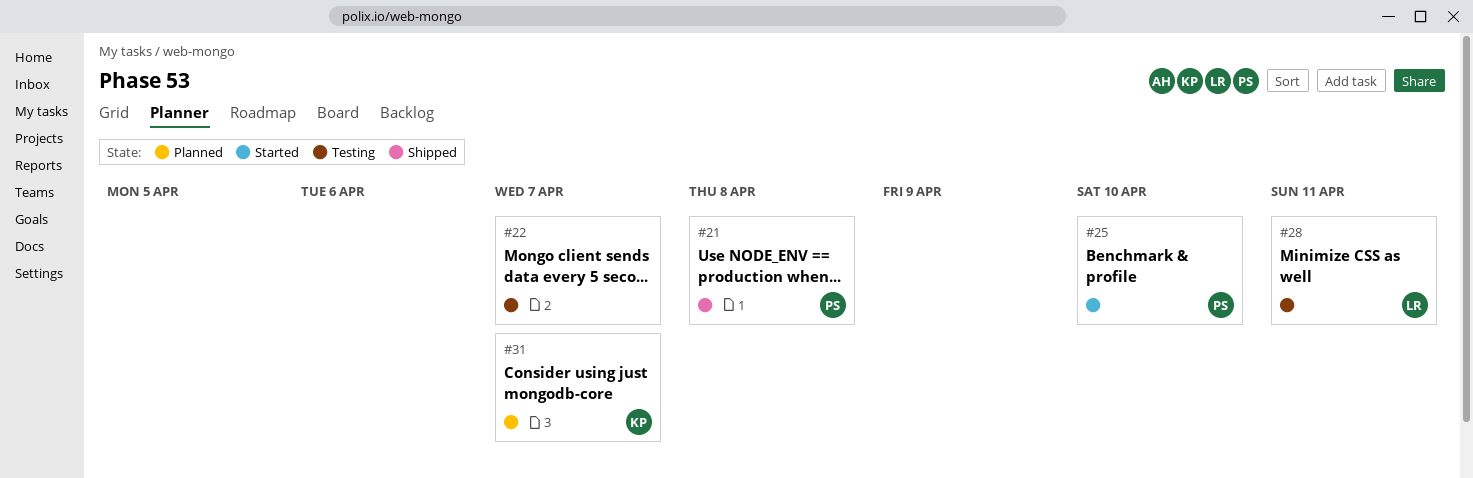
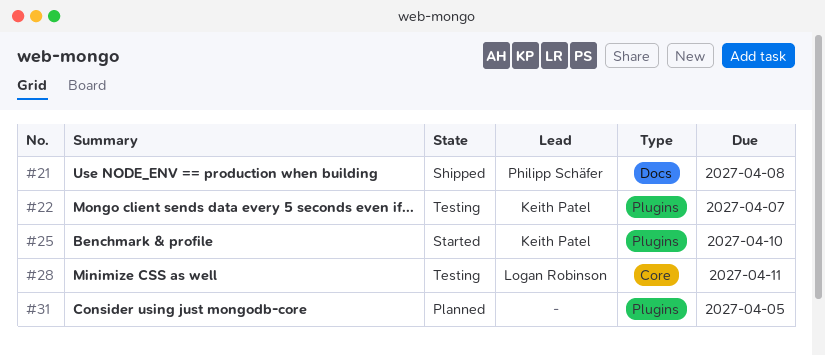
#22, owner: none -> Keith Patel
#25, owner: Philipp Schäfer -> Keith Patel
#31, owner: Keith Patel -> none
#31, due: Apr 7 -> Apr 5

